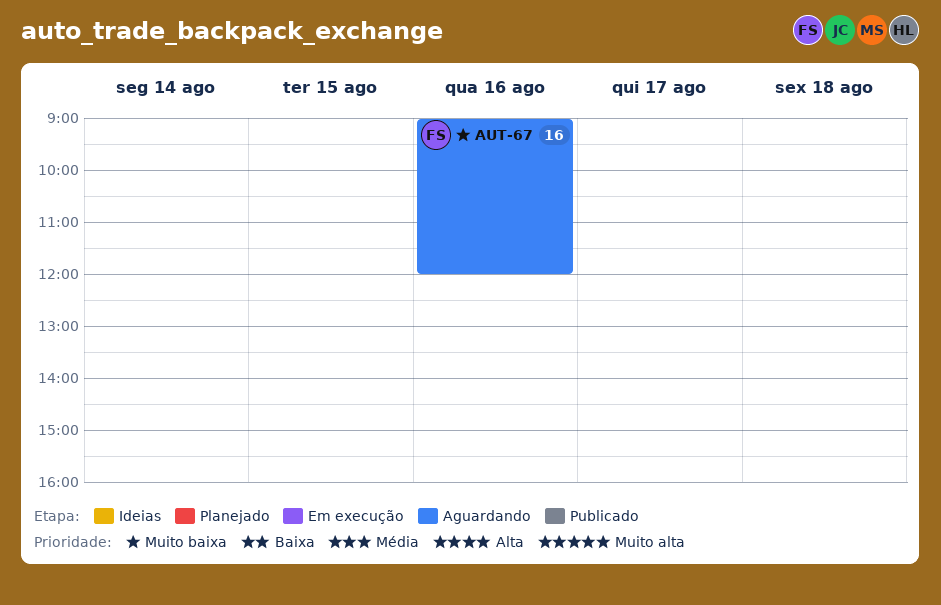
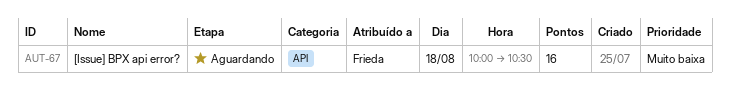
AUT-67, day: Aug 16 -> Aug 18
AUT-67, begins: 09:00 -> 10:00
AUT-67, ends: 12:00 -> 10:30

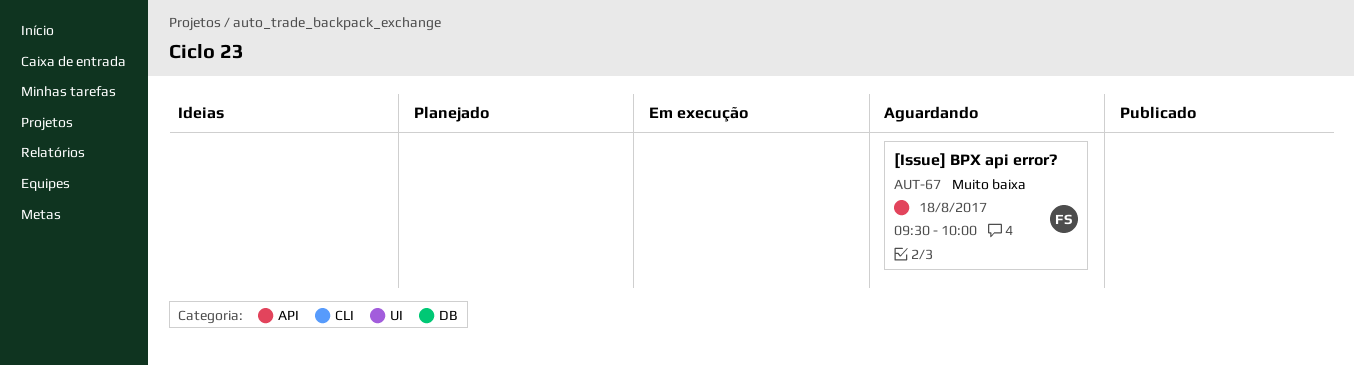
AUT-67, begins: 10:00 -> 09:30
AUT-67, ends: 10:30 -> 10:00

